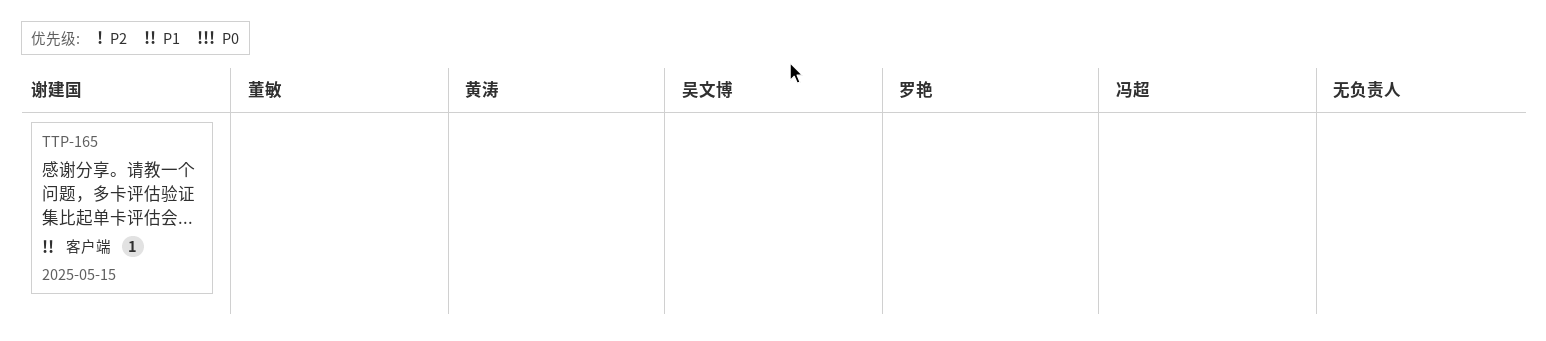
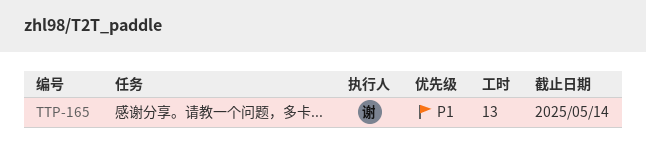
TTP-165, estimate: 1 -> 13
TTP-165, due: May 15 -> May 14

